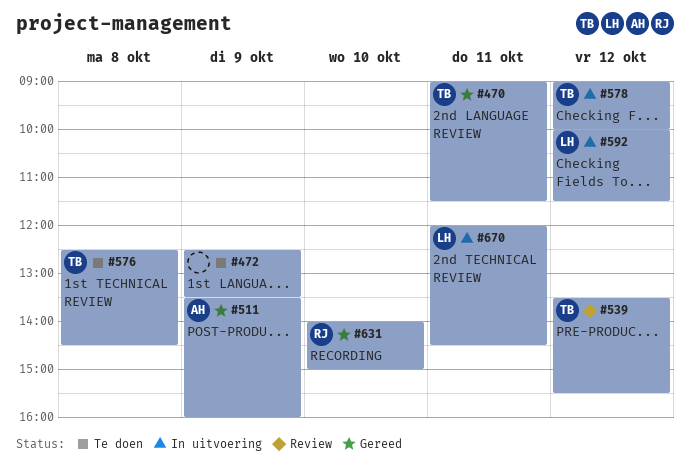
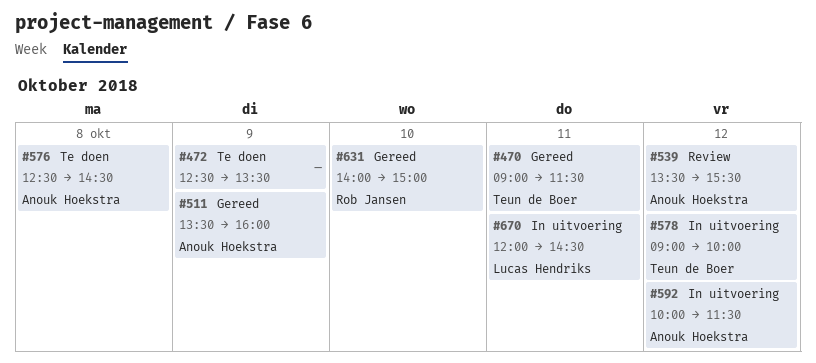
#539, owner: Teun de Boer -> Anouk Hoekstra
#576, owner: Teun de Boer -> Anouk Hoekstra
#592, owner: Lucas Hendriks -> Anouk Hoekstra

